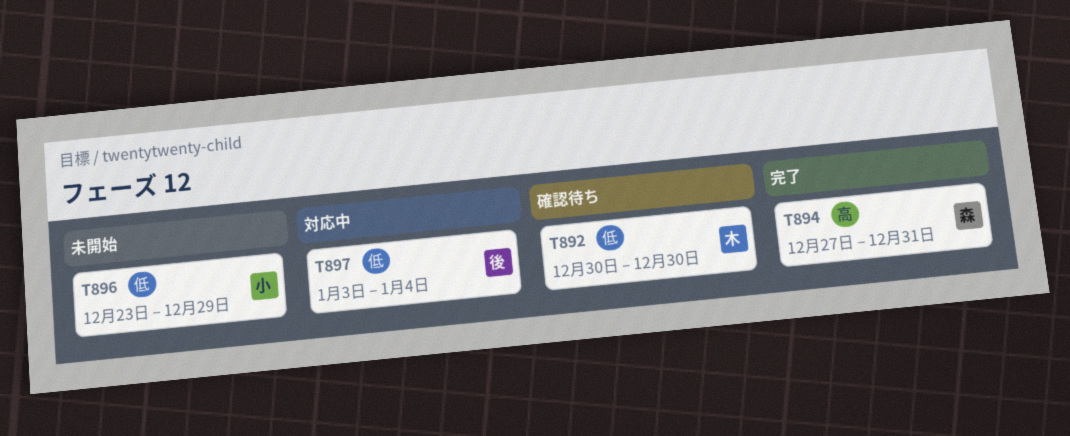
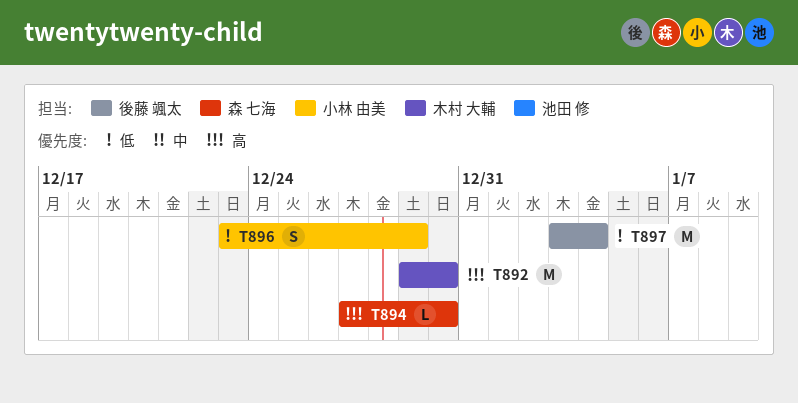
T892, priority: 低 -> 高
T892, start: Dec 30 -> Dec 29
T894, due: Dec 31 -> Dec 30

